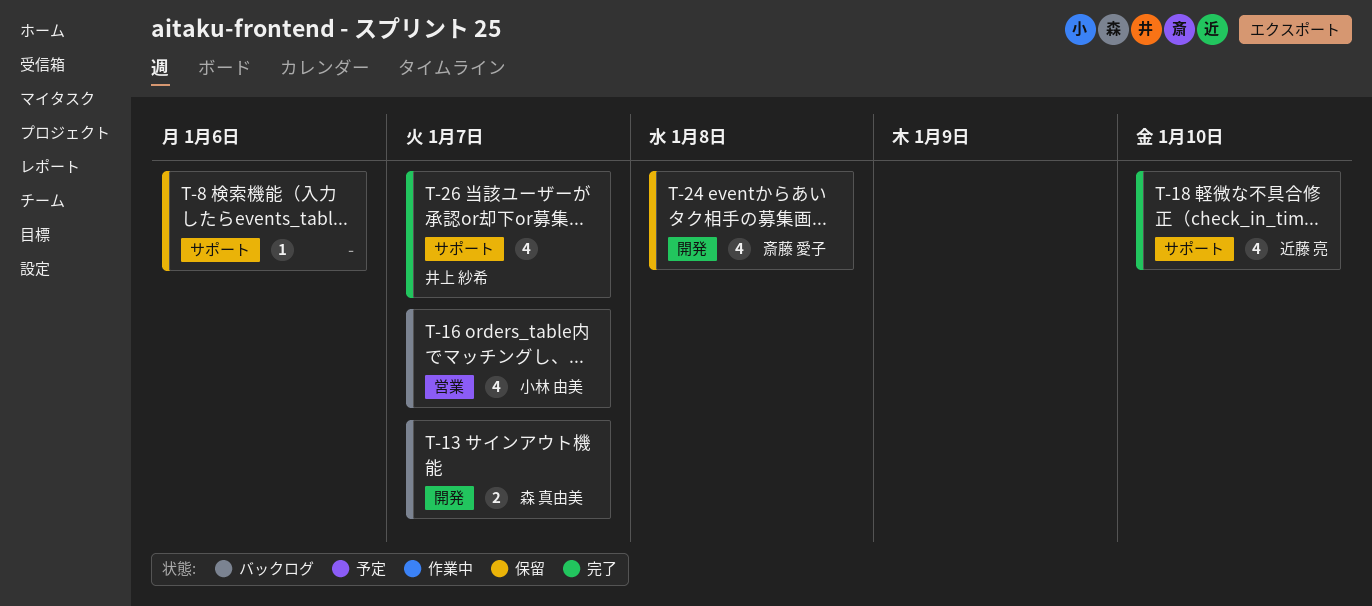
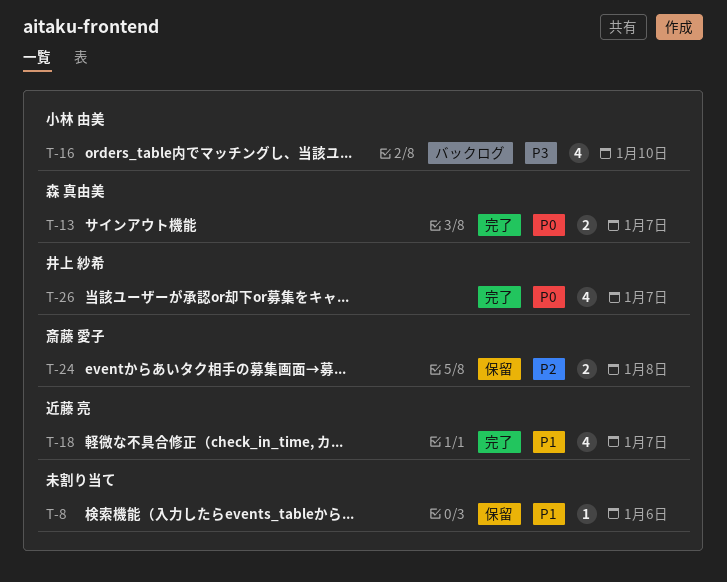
T-13, status: バックログ -> 完了
T-16, due: Jan 7 -> Jan 10
T-18, due: Jan 10 -> Jan 7
T-24, estimate: 4 -> 2

